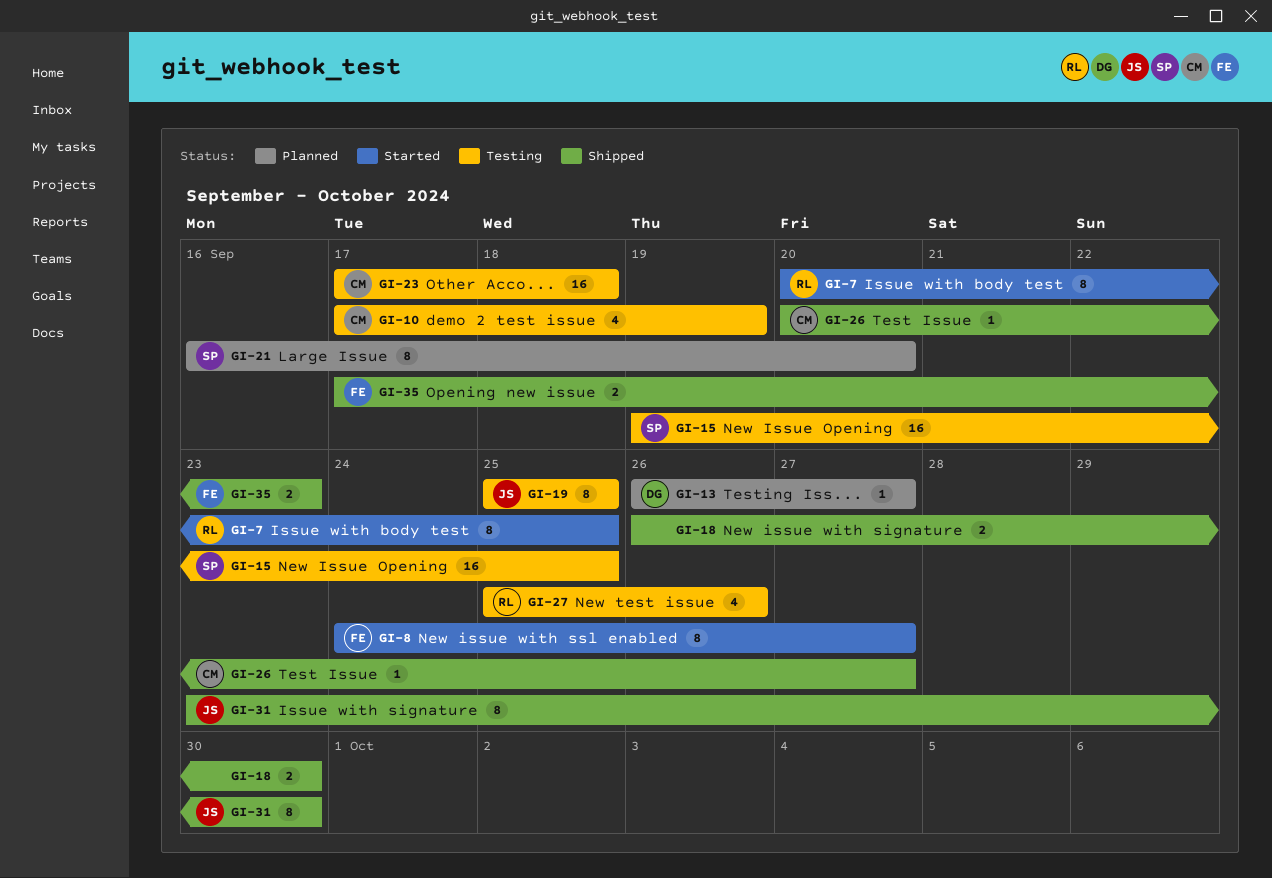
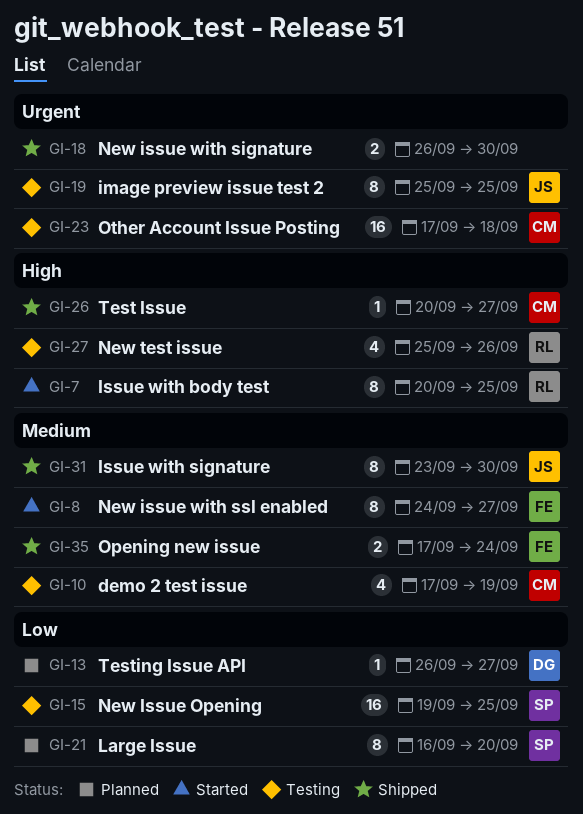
GI-35, due: Sep 23 -> Sep 24

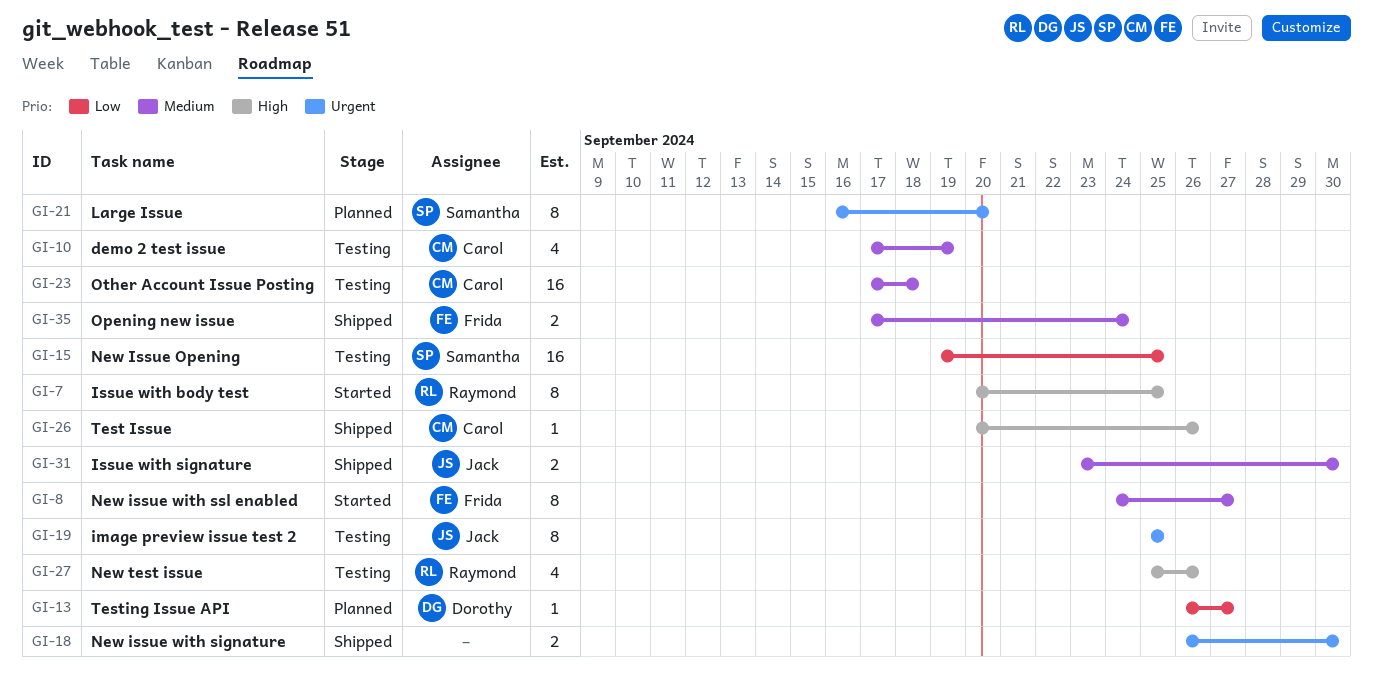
GI-21, priority: Low -> Urgent
GI-23, priority: Urgent -> Medium
GI-26, due: Sep 27 -> Sep 26
GI-31, estimate: 8 -> 2

